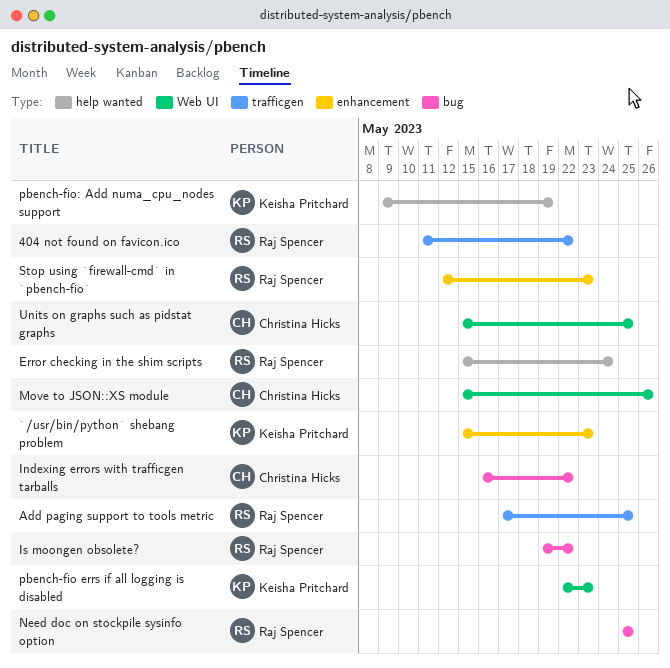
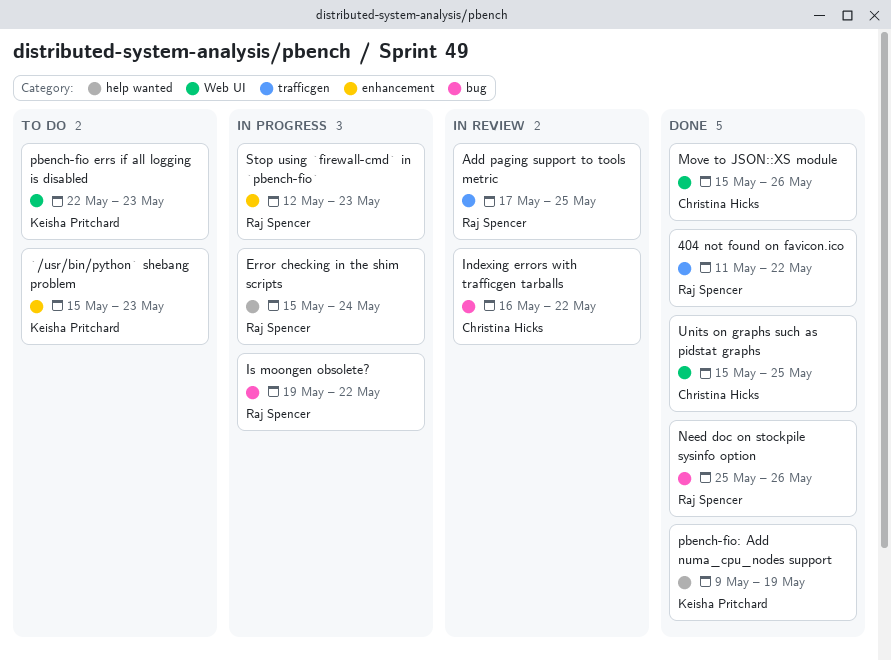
Need doc on stockpile sysinfo option, due: May 25 -> May 26

